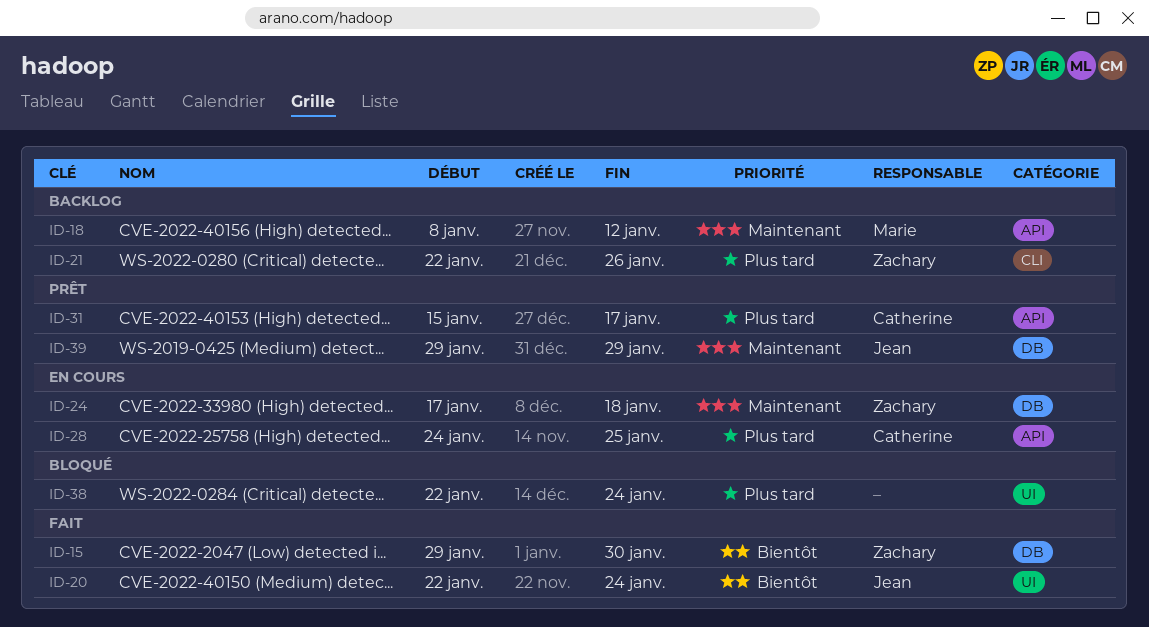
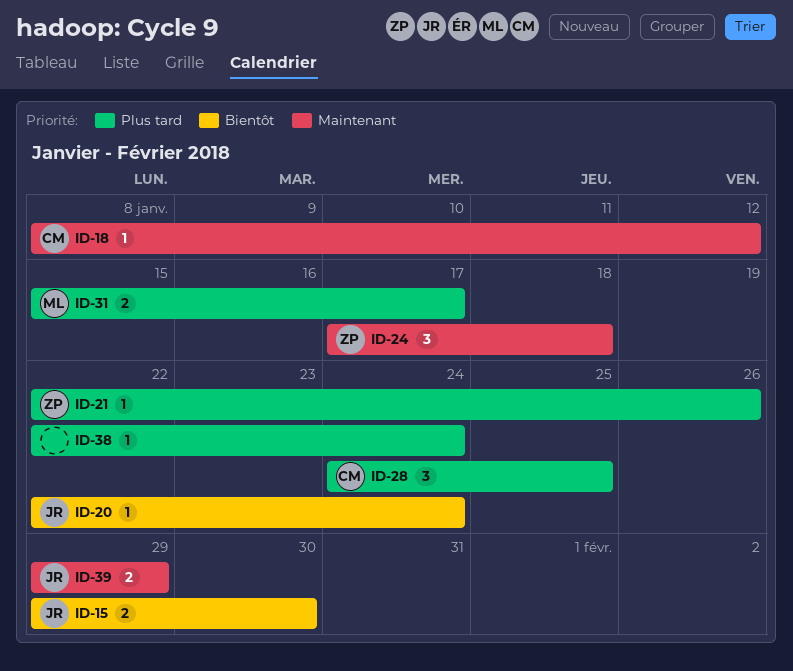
ID-15, owner: Zachary -> Jean
ID-18, owner: Marie -> Catherine
ID-31, owner: Catherine -> Marie

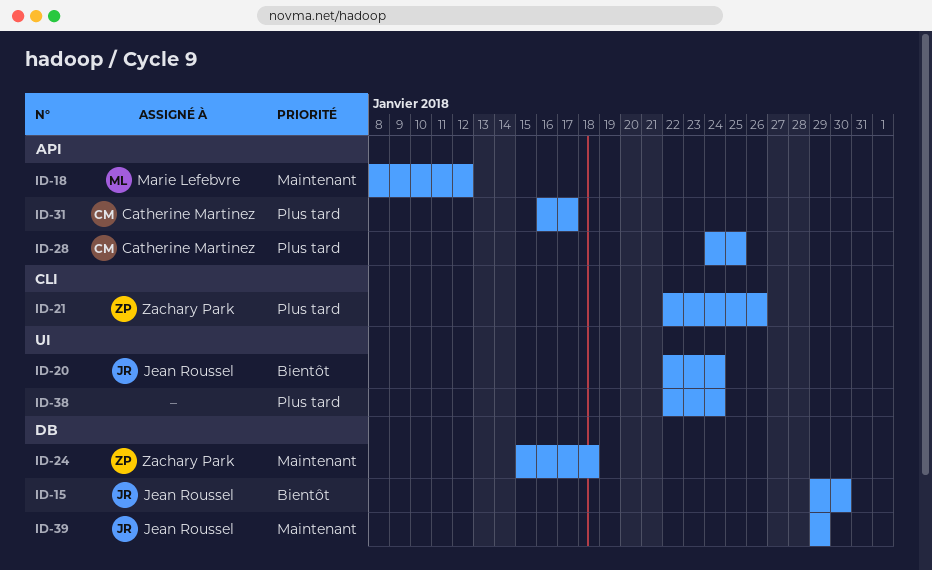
ID-18, owner: Catherine Martinez -> Marie Lefebvre
ID-24, start: Jan 17 -> Jan 15
ID-31, owner: Marie Lefebvre -> Catherine Martinez
ID-31, start: Jan 15 -> Jan 16

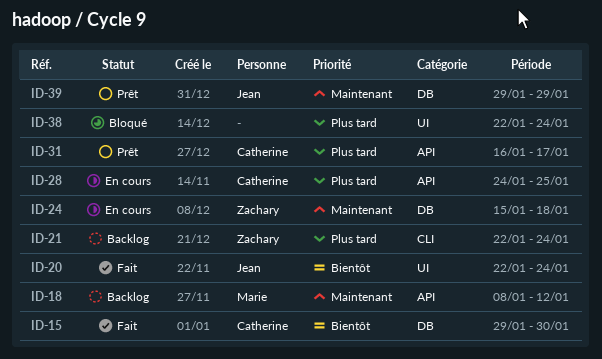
ID-15, owner: Jean Roussel -> Catherine Martinez
ID-21, due: Jan 26 -> Jan 24

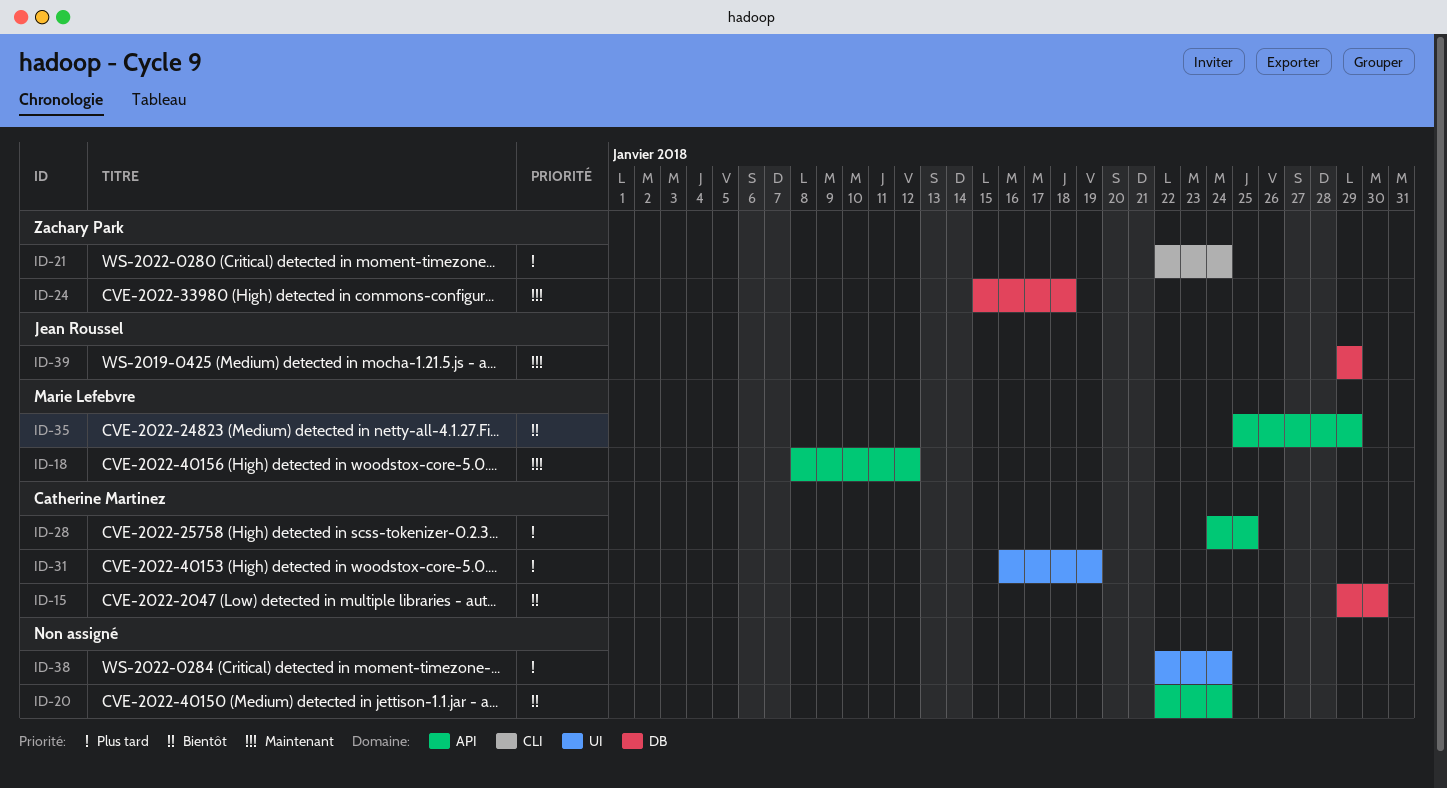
ID-20, owner: Jean Roussel -> none
ID-20, label: UI -> API
ID-31, label: API -> UI
ID-31, due: Jan 17 -> Jan 19
ID-35: none -> present

